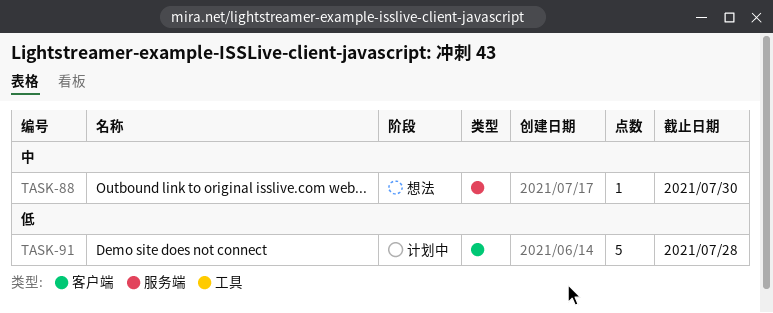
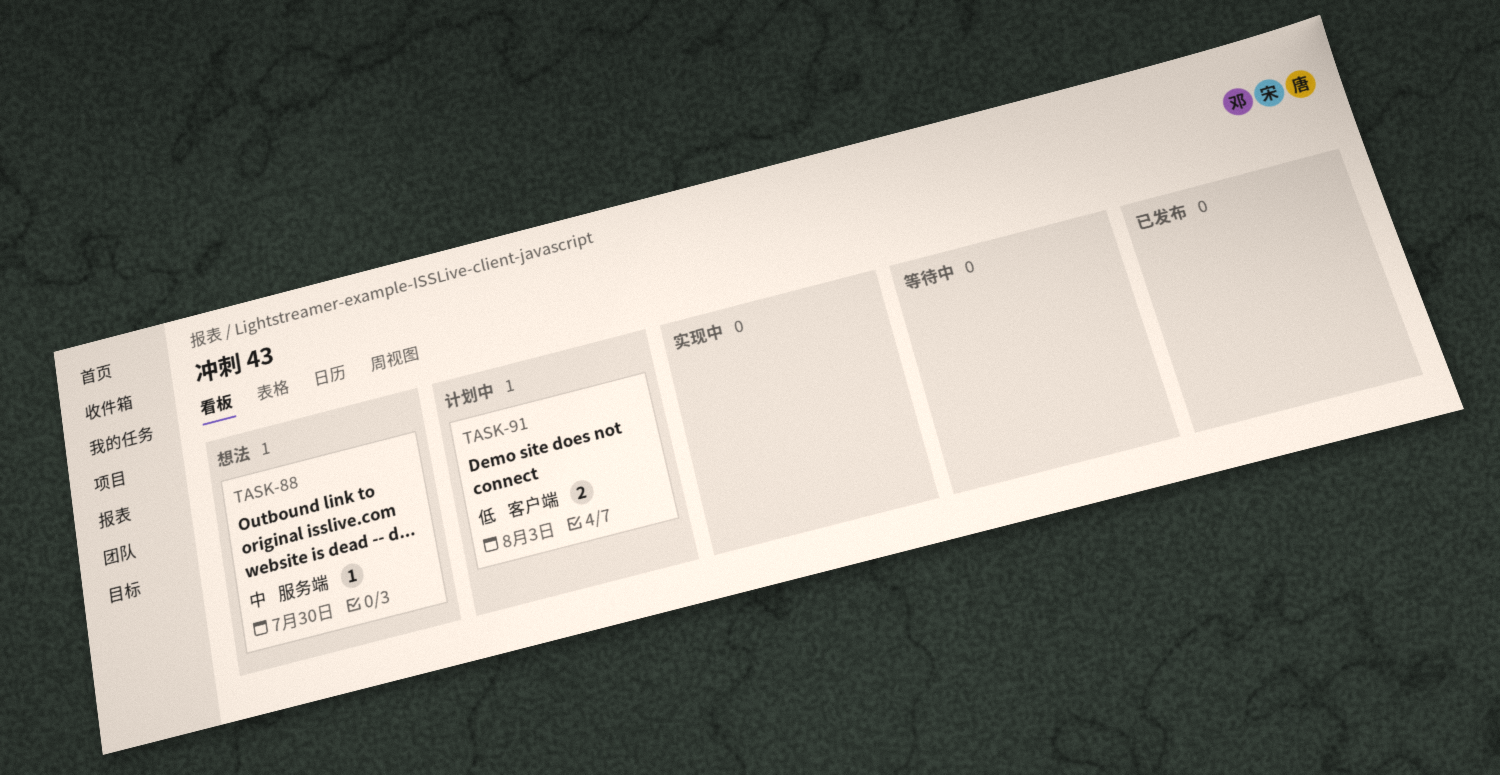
TASK-91, estimate: 5 -> 2
TASK-91, due: Jul 28 -> Aug 3

